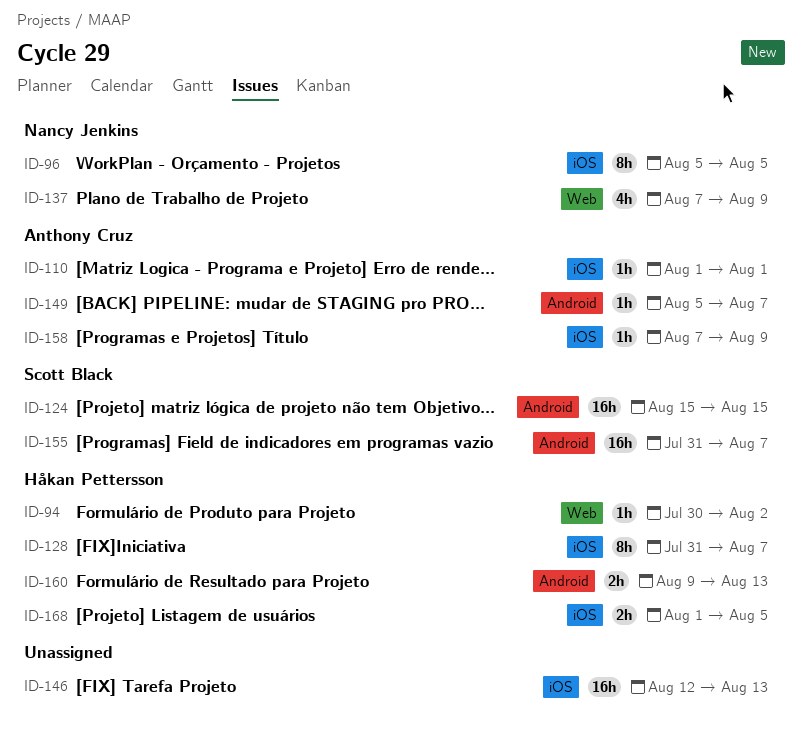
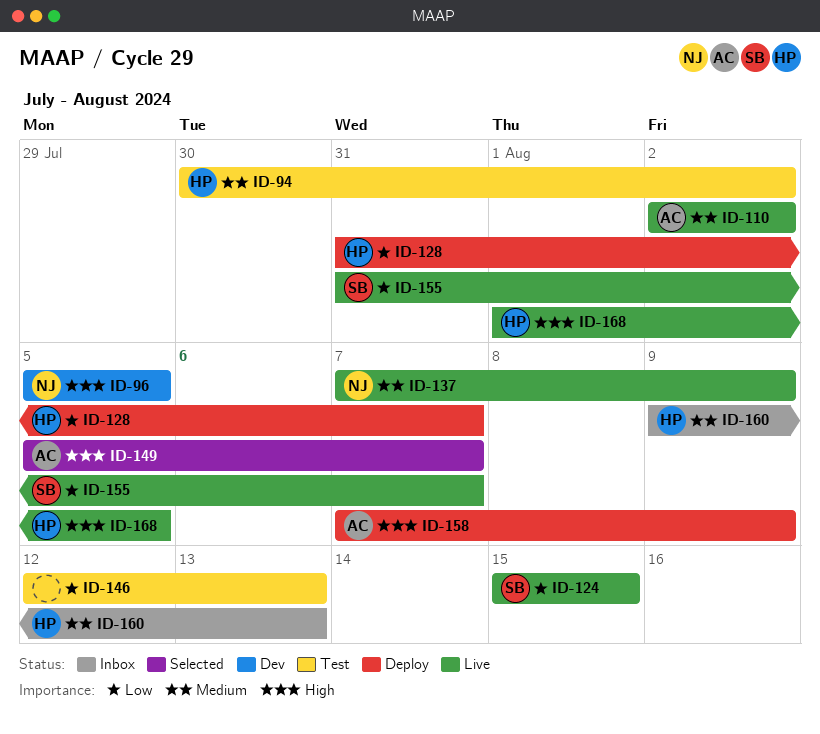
ID-110, start: Aug 1 -> Aug 2
ID-110, due: Aug 1 -> Aug 2

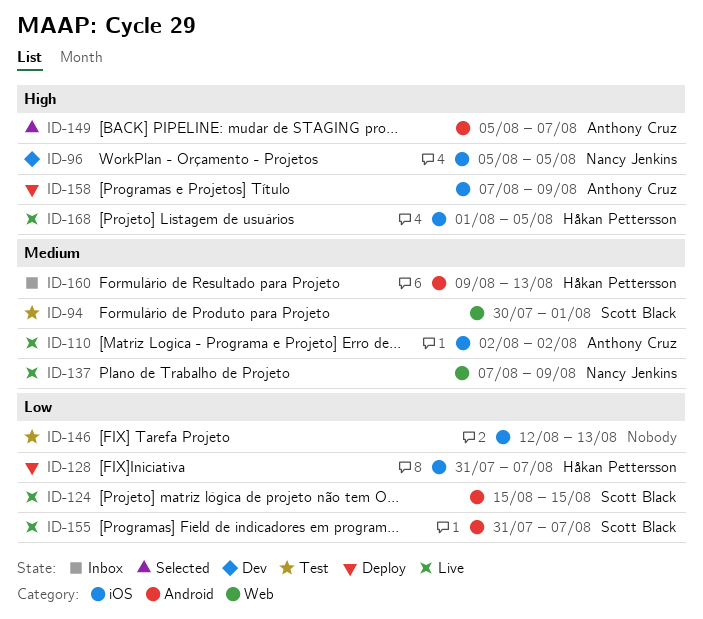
ID-94, owner: Håkan Pettersson -> Scott Black
ID-94, due: Aug 2 -> Aug 1

